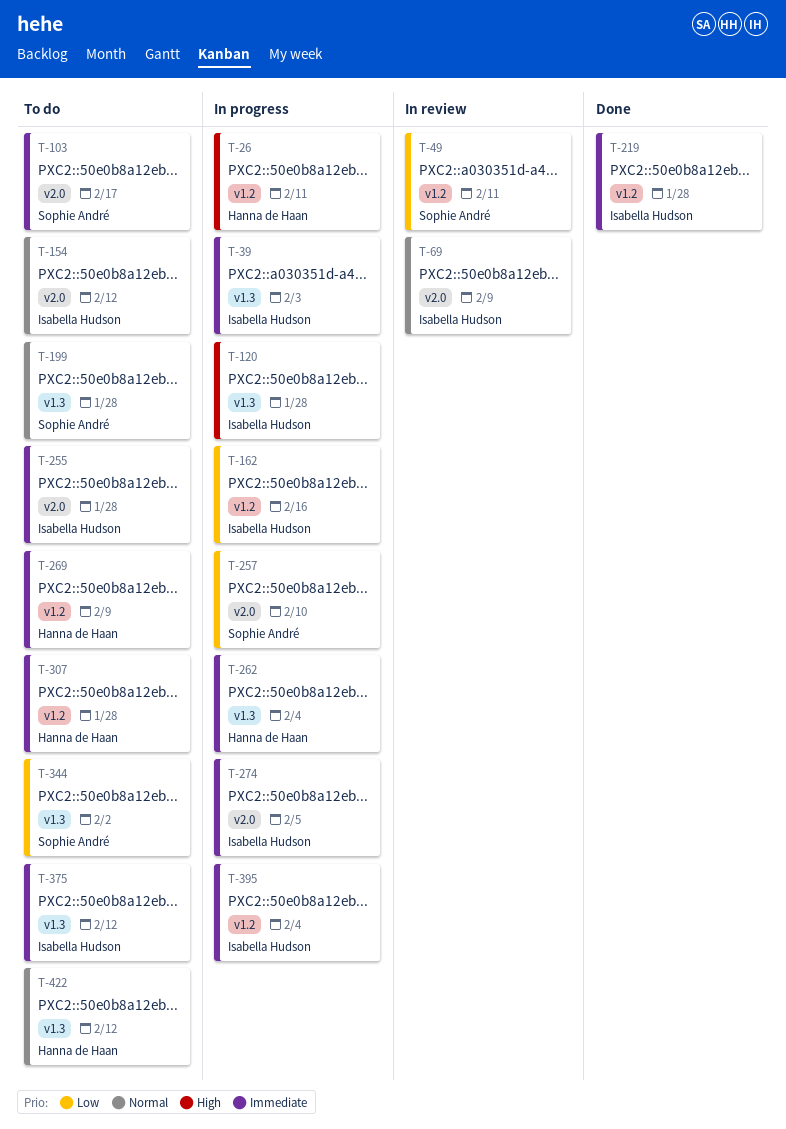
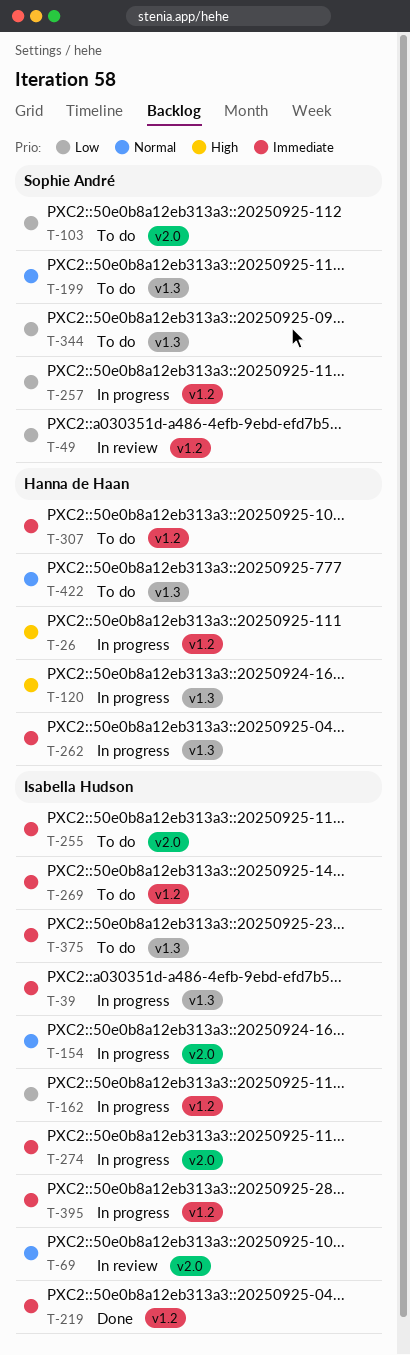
T-103, priority: Immediate -> Low
T-120, owner: Isabella Hudson -> Hanna de Haan
T-154, status: To do -> In progress
T-257, label: v2.0 -> v1.2
T-269, owner: Hanna de Haan -> Isabella Hudson

